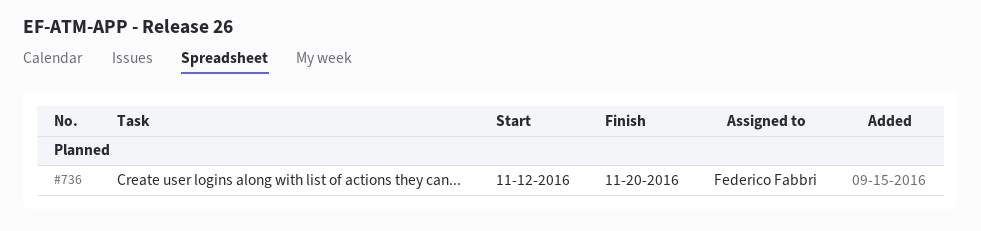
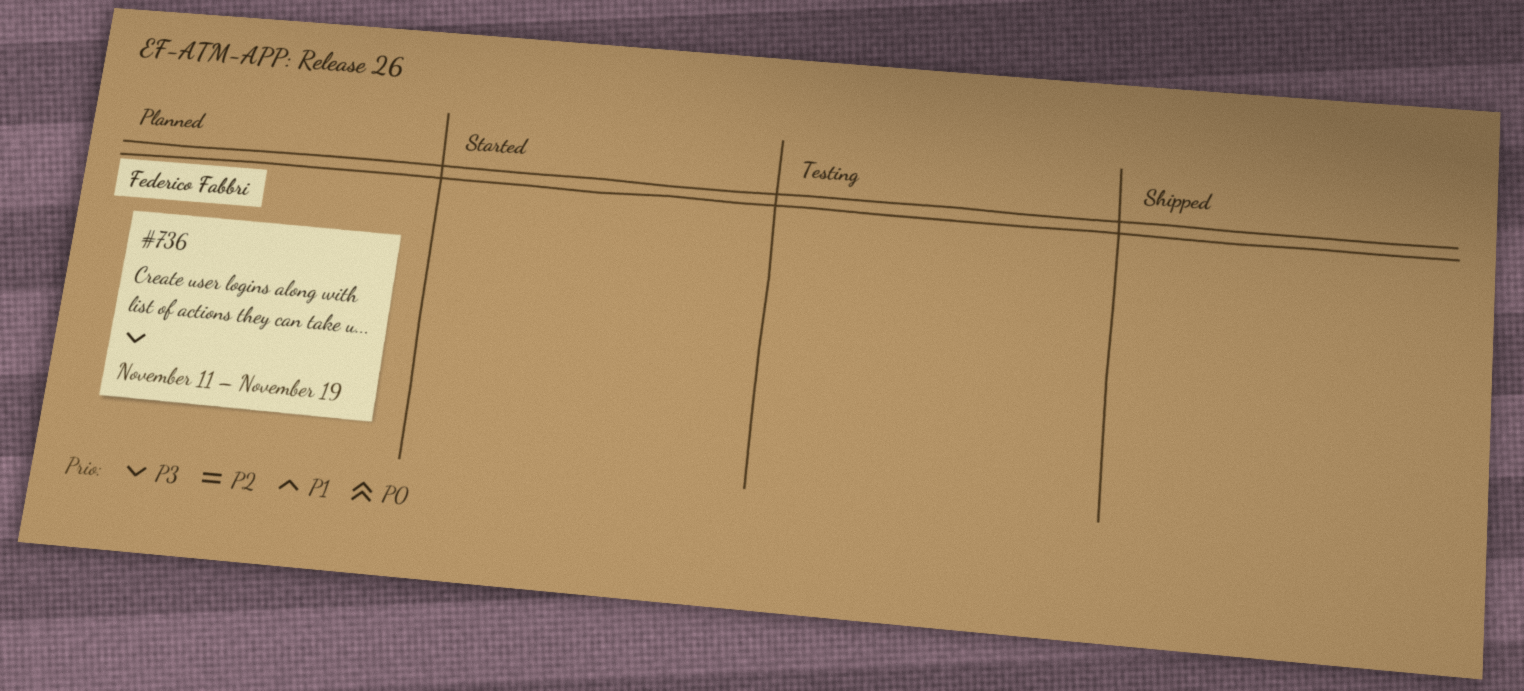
#736, start: Nov 12 -> Nov 11
#736, due: Nov 20 -> Nov 19

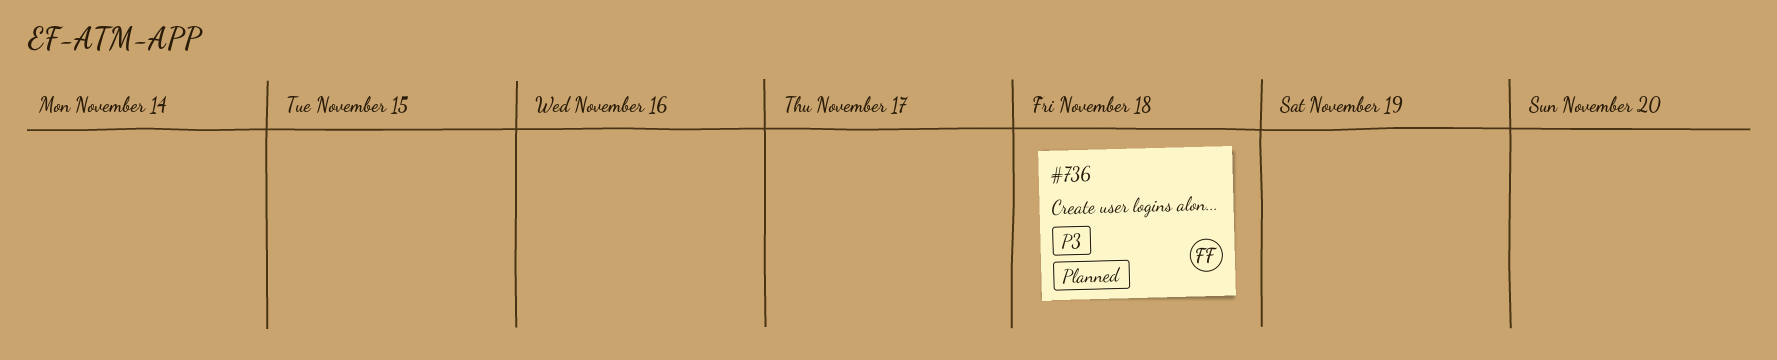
#736, due: Nov 19 -> Nov 18

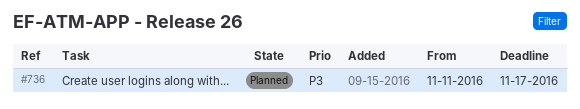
#736, due: Nov 18 -> Nov 17

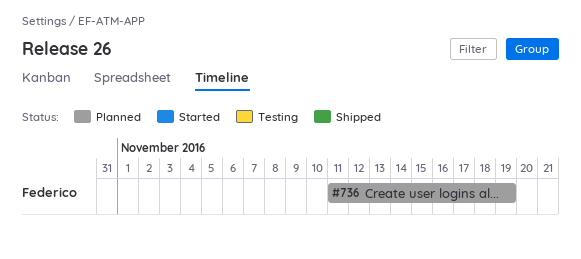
#736, due: Nov 17 -> Nov 19

